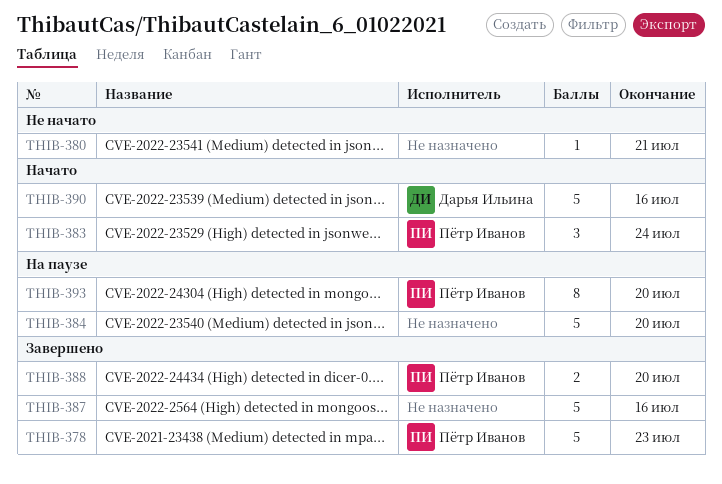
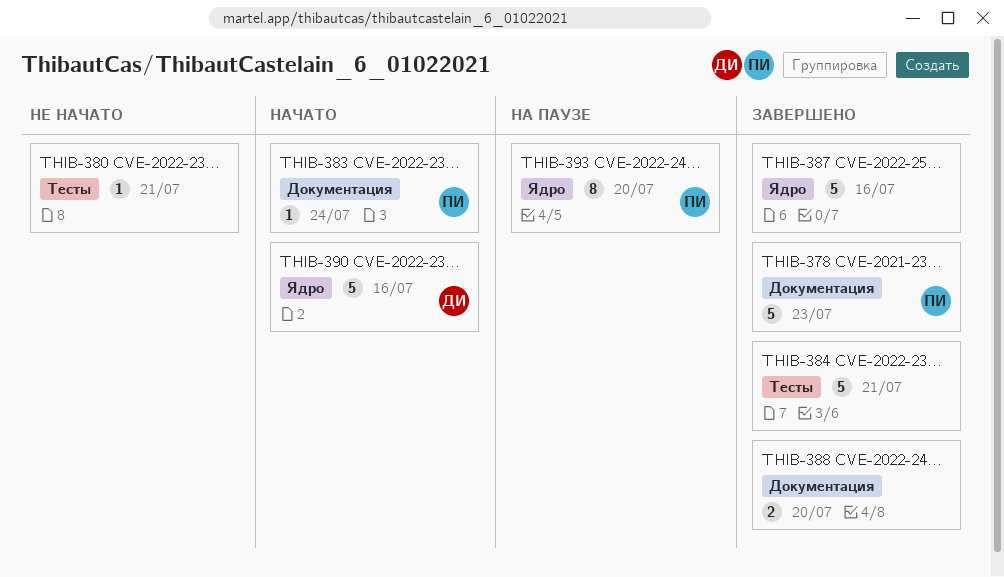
THIB-383, estimate: 3 -> 1
THIB-384, status: На паузе -> Завершено
THIB-384, due: Jul 20 -> Jul 21
THIB-388, owner: Пётр Иванов -> none

